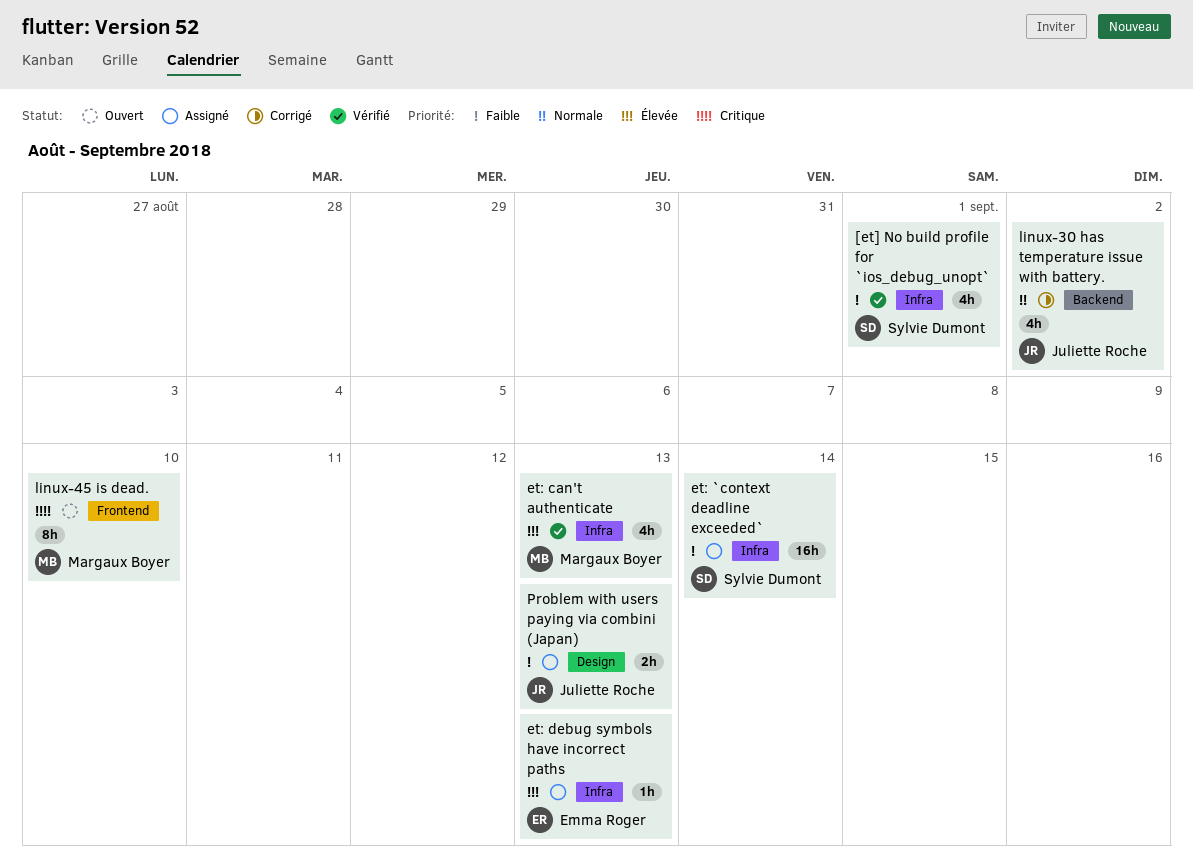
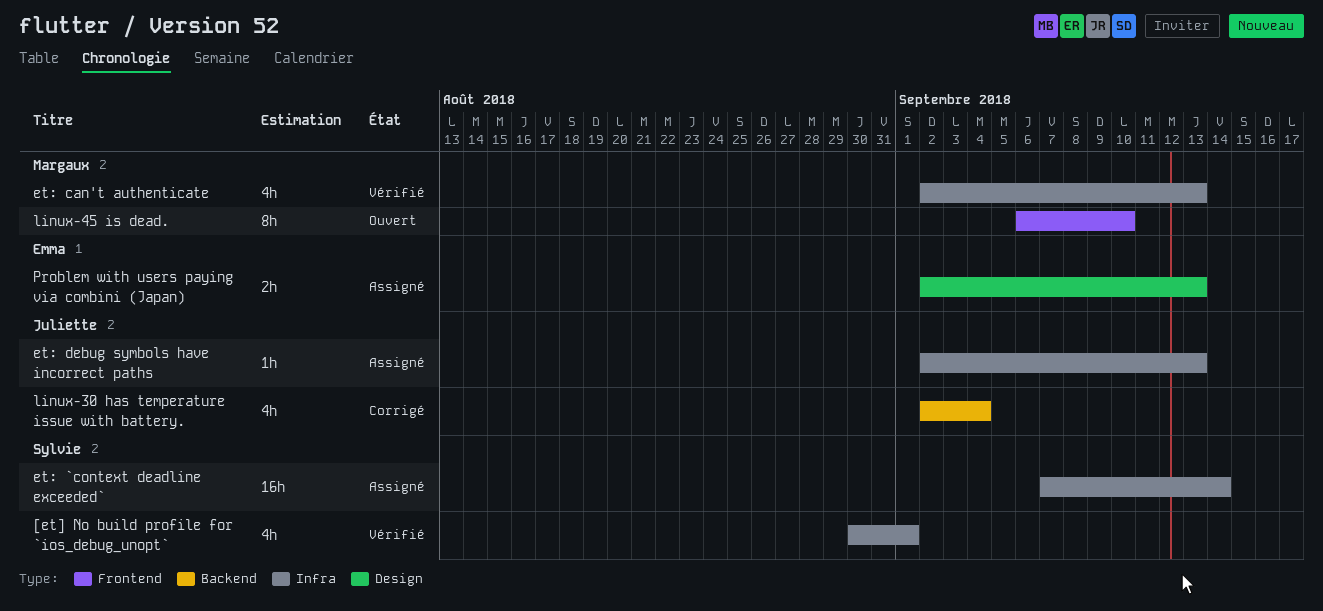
et: debug symbols have incorrect paths, owner: Emma Roger -> Juliette Roche
linux-30 has temperature issue with battery., due: Sep 2 -> Sep 4
Problem with users paying via combini (Japan), owner: Juliette Roche -> Emma Roger

